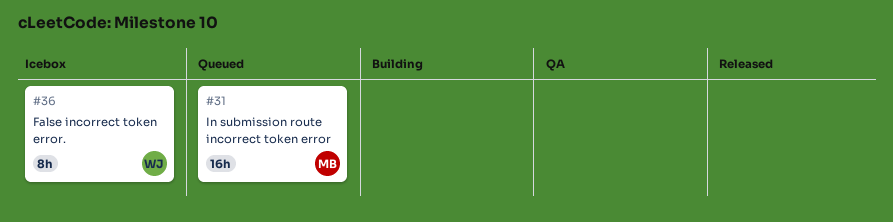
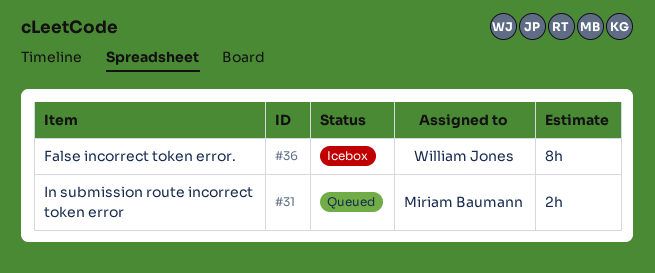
#31, estimate: 16h -> 2h

